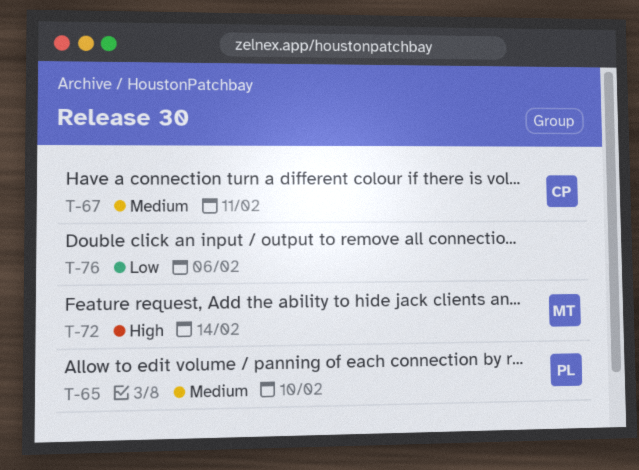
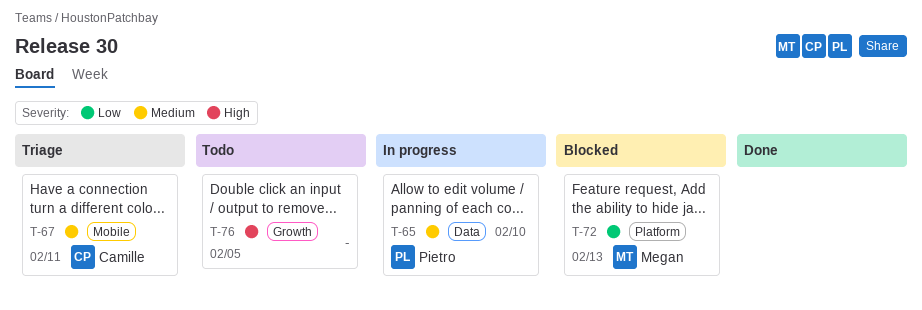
T-72, priority: High -> Low
T-72, due: Feb 14 -> Feb 13
T-76, priority: Low -> High
T-76, due: Feb 6 -> Feb 5

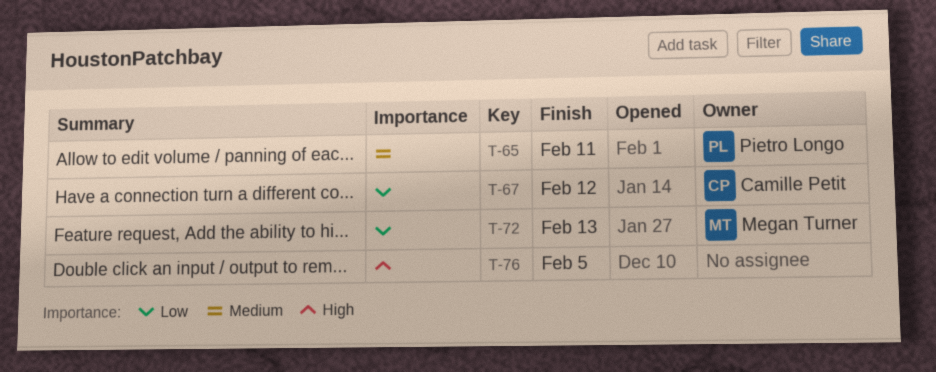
T-65, due: Feb 10 -> Feb 11
T-67, priority: Medium -> Low
T-67, due: Feb 11 -> Feb 12

